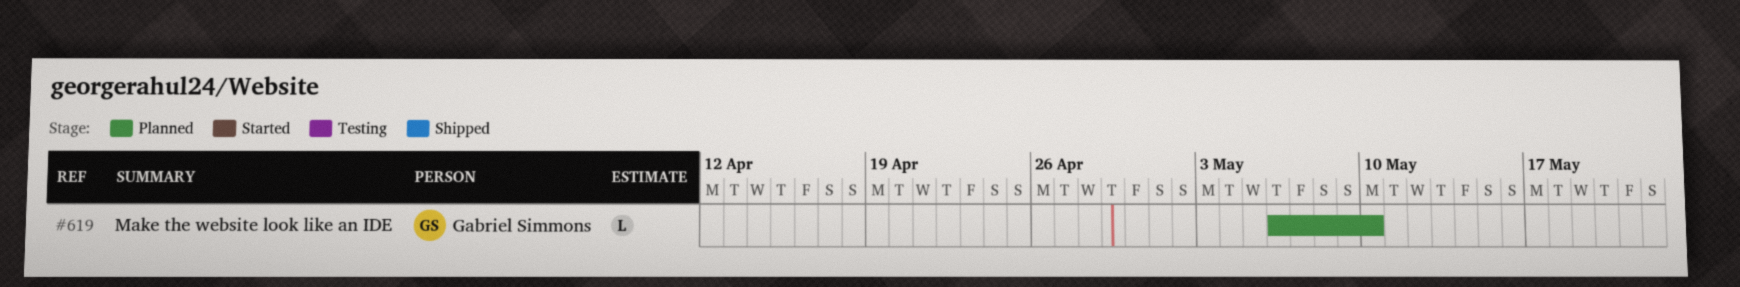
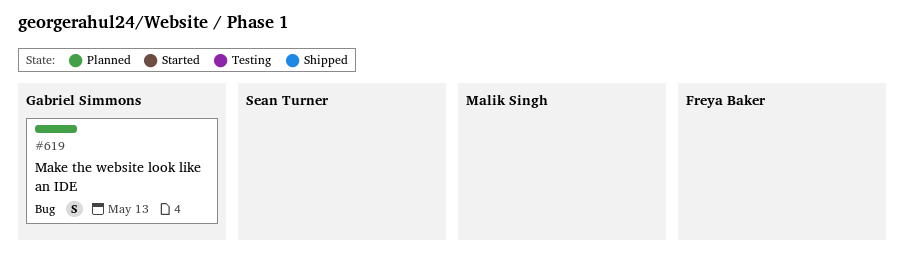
#619, estimate: L -> S
#619, due: May 10 -> May 13

